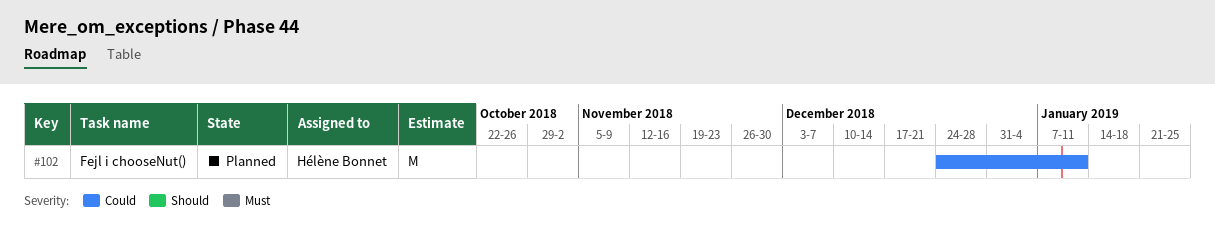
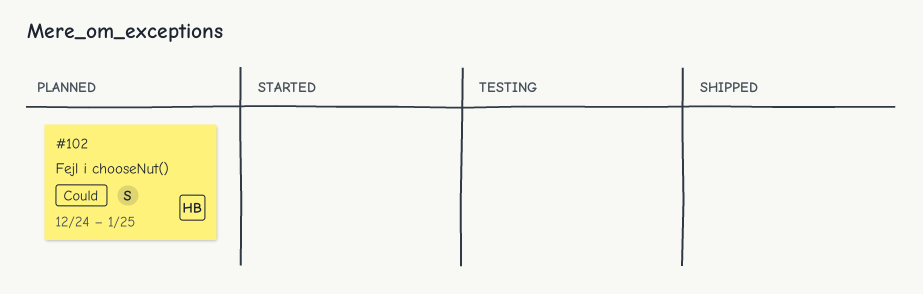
#102, estimate: M -> S
#102, due: Jan 11 -> Jan 25

